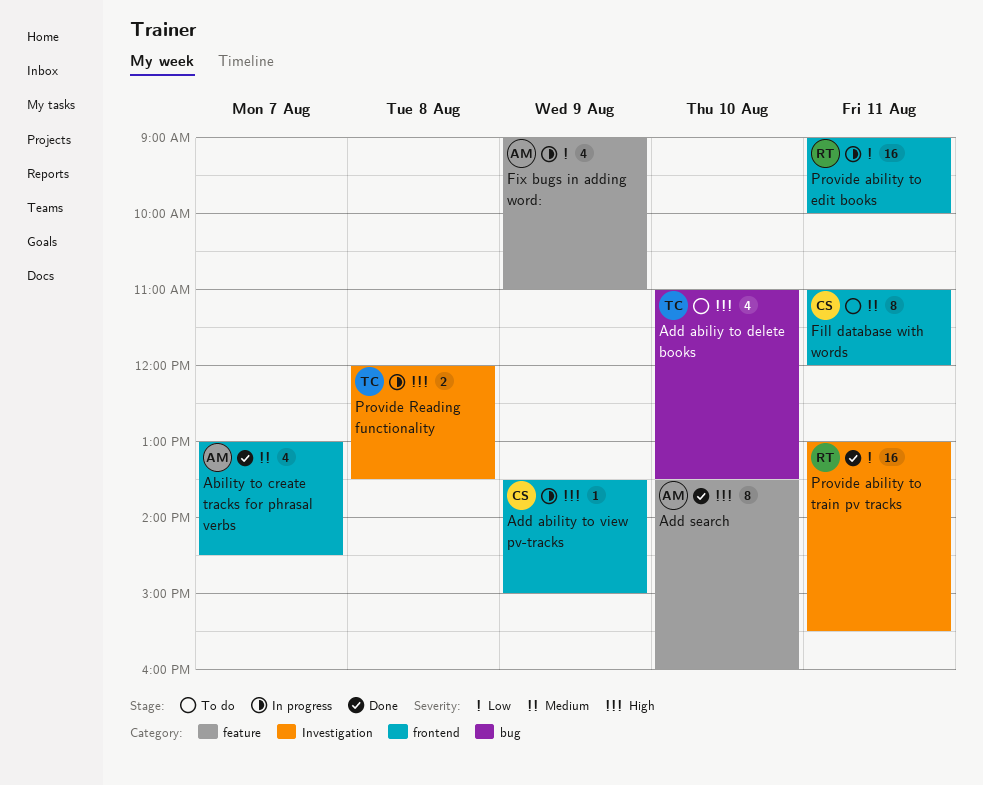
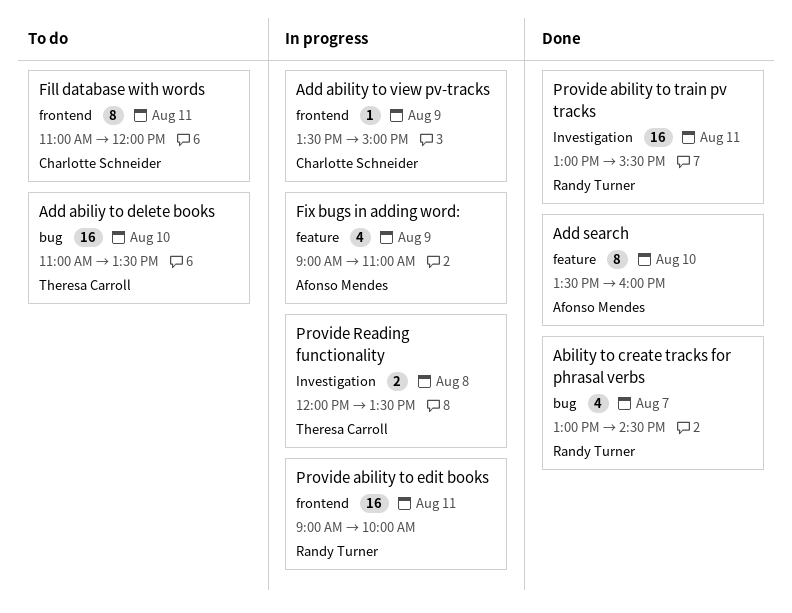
Ability to create tracks for phrasal verbs, owner: Afonso Mendes -> Randy Turner
Ability to create tracks for phrasal verbs, label: frontend -> bug
Add abiliy to delete books, estimate: 4 -> 16

